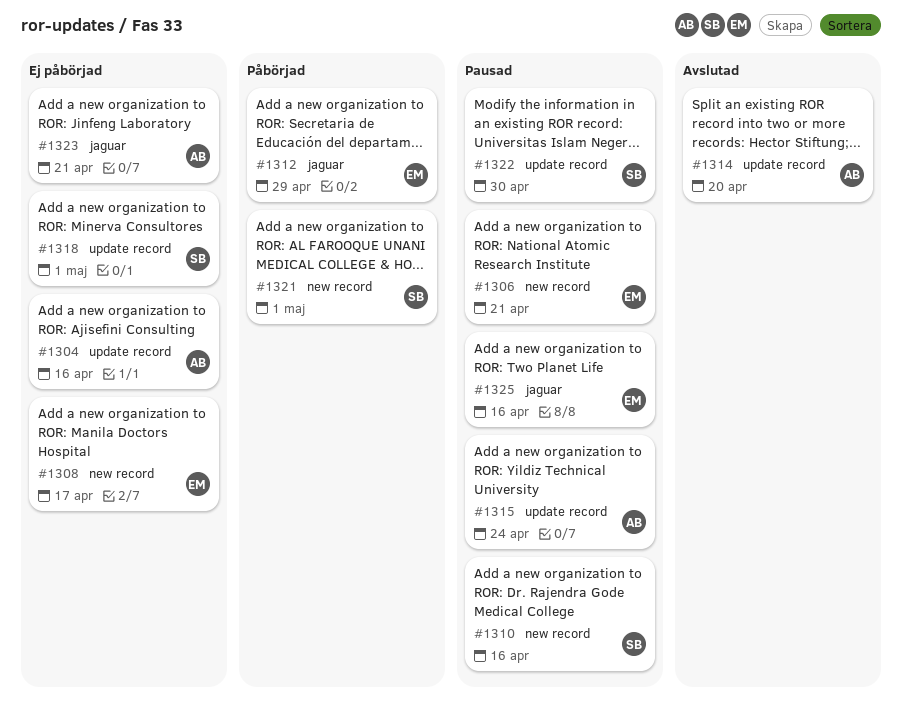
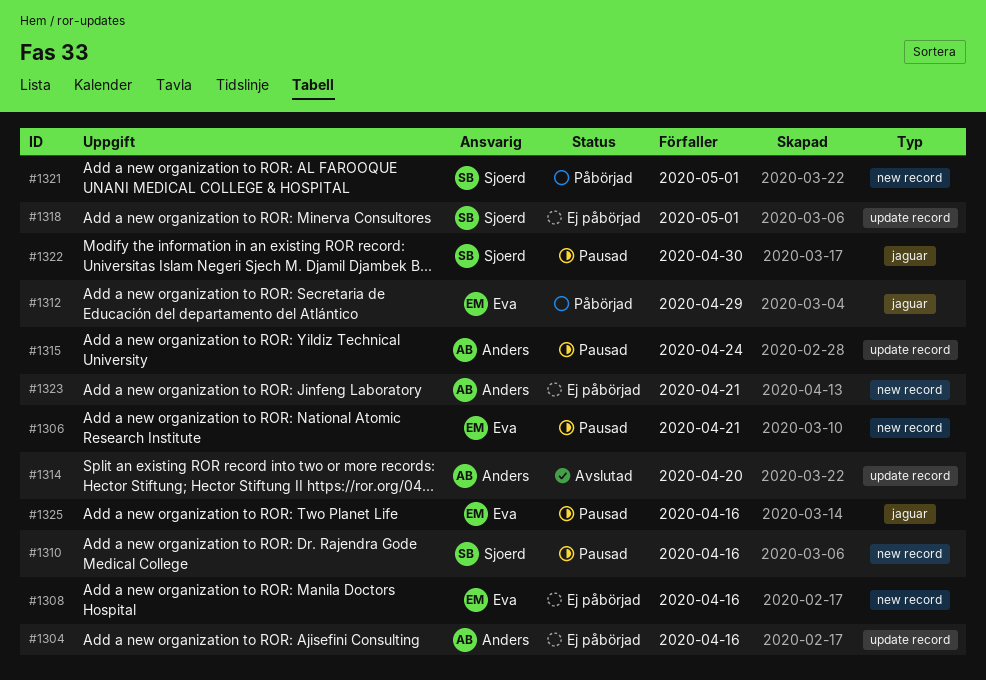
#1308, due: Apr 17 -> Apr 16
#1322, label: update record -> jaguar
#1323, label: jaguar -> new record

